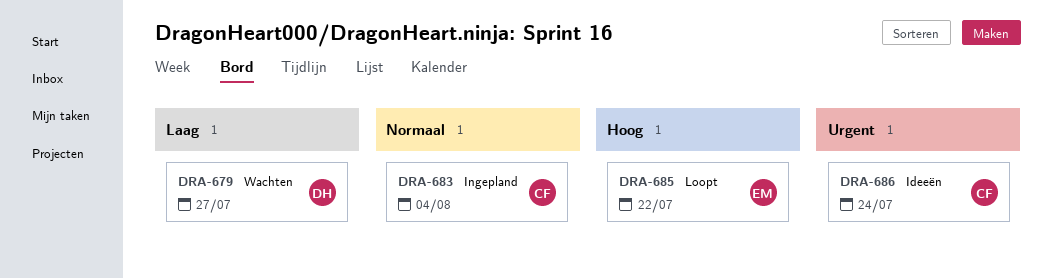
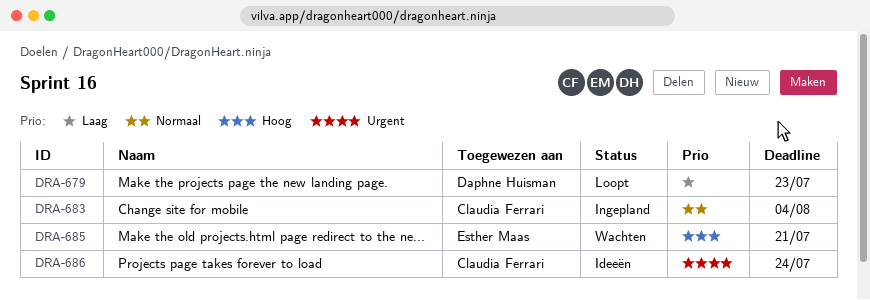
DRA-679, status: Wachten -> Loopt
DRA-679, due: Jul 27 -> Jul 23
DRA-685, status: Loopt -> Wachten
DRA-685, due: Jul 22 -> Jul 21

